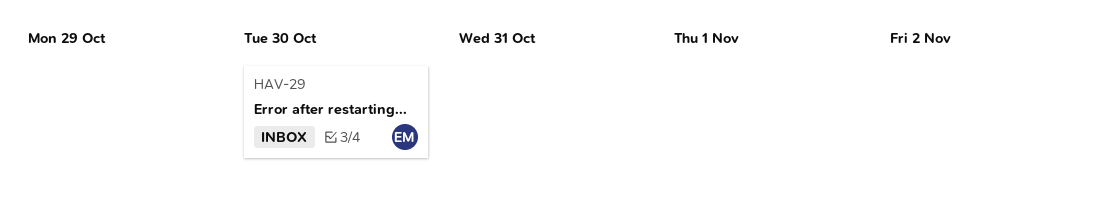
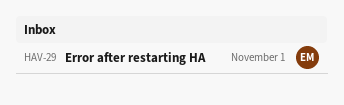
HAV-29, due: Oct 30 -> Nov 1

